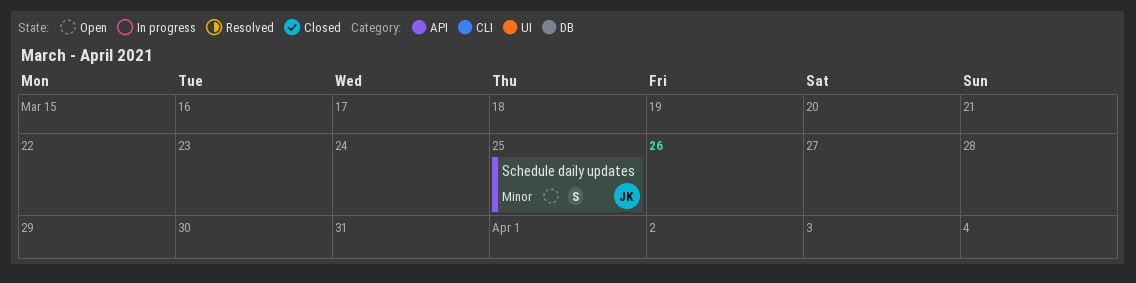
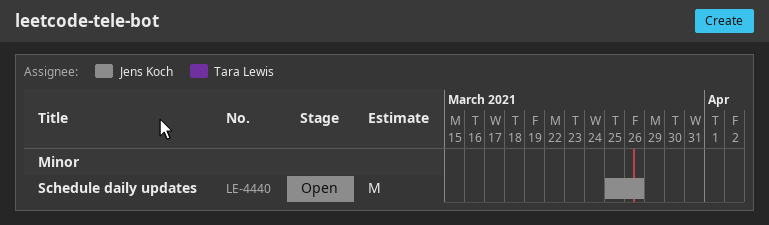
Schedule daily updates, estimate: S -> M
Schedule daily updates, due: Mar 25 -> Mar 26

